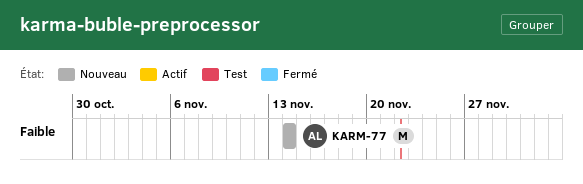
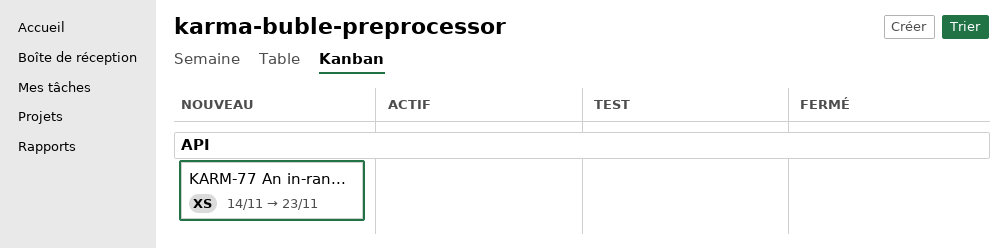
KARM-77, estimate: M -> XS
KARM-77, due: Nov 14 -> Nov 23

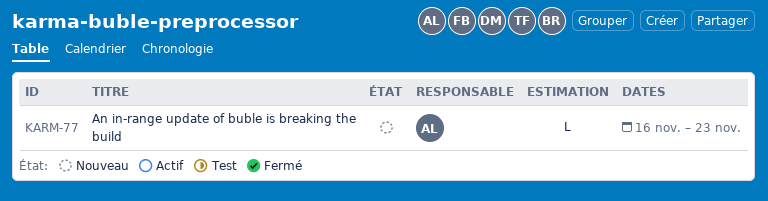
KARM-77, estimate: XS -> L
KARM-77, start: Nov 14 -> Nov 16

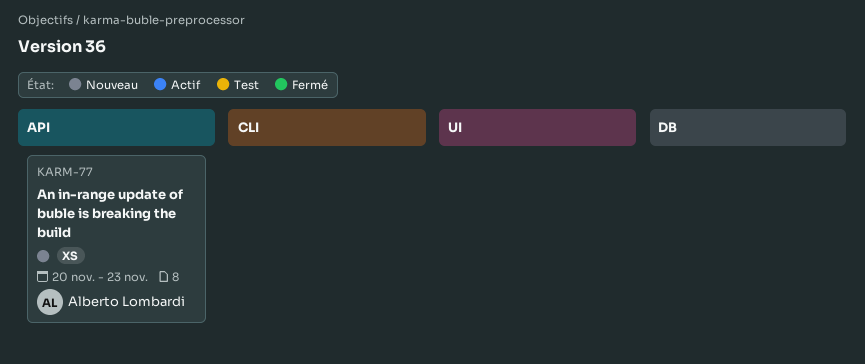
KARM-77, estimate: L -> XS
KARM-77, start: Nov 16 -> Nov 20

